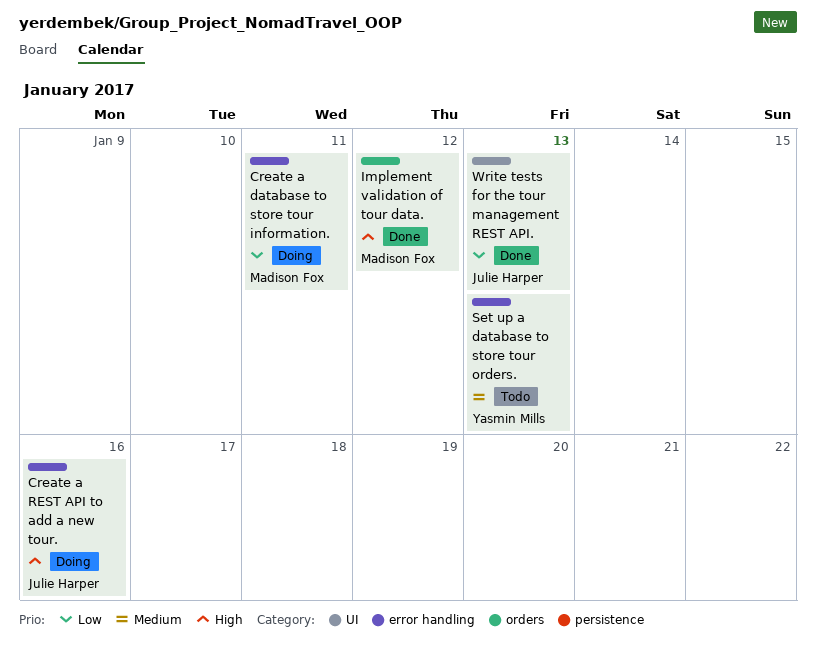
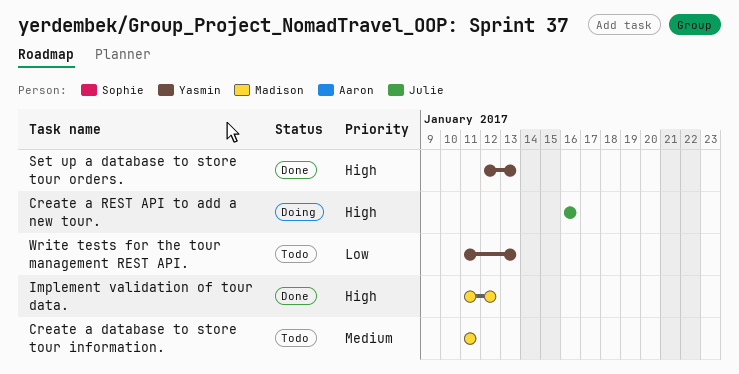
Create a database to store tour information., status: Doing -> Todo
Create a database to store tour information., priority: Low -> Medium
Set up a database to store tour orders., status: Todo -> Done
Set up a database to store tour orders., priority: Medium -> High
Write tests for the tour management REST API., status: Done -> Todo
Write tests for the tour management REST API., owner: Julie Harper -> Yasmin Mills

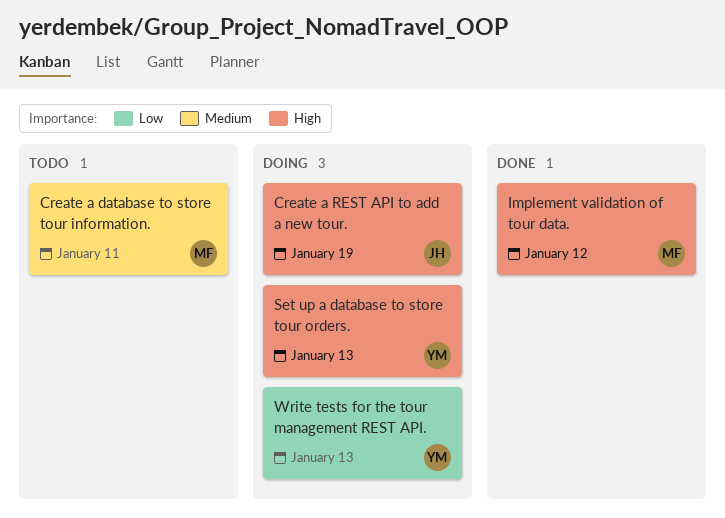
Create a REST API to add a new tour., due: Jan 16 -> Jan 19
Set up a database to store tour orders., status: Done -> Doing
Write tests for the tour management REST API., status: Todo -> Doing

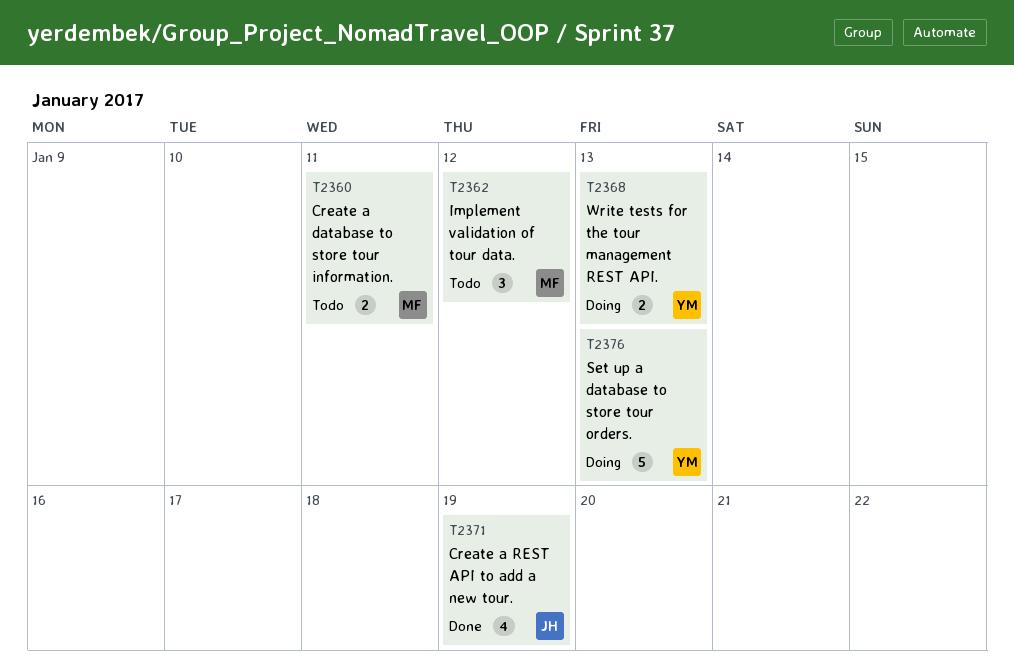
Create a REST API to add a new tour., status: Doing -> Done
Implement validation of tour data., status: Done -> Todo

